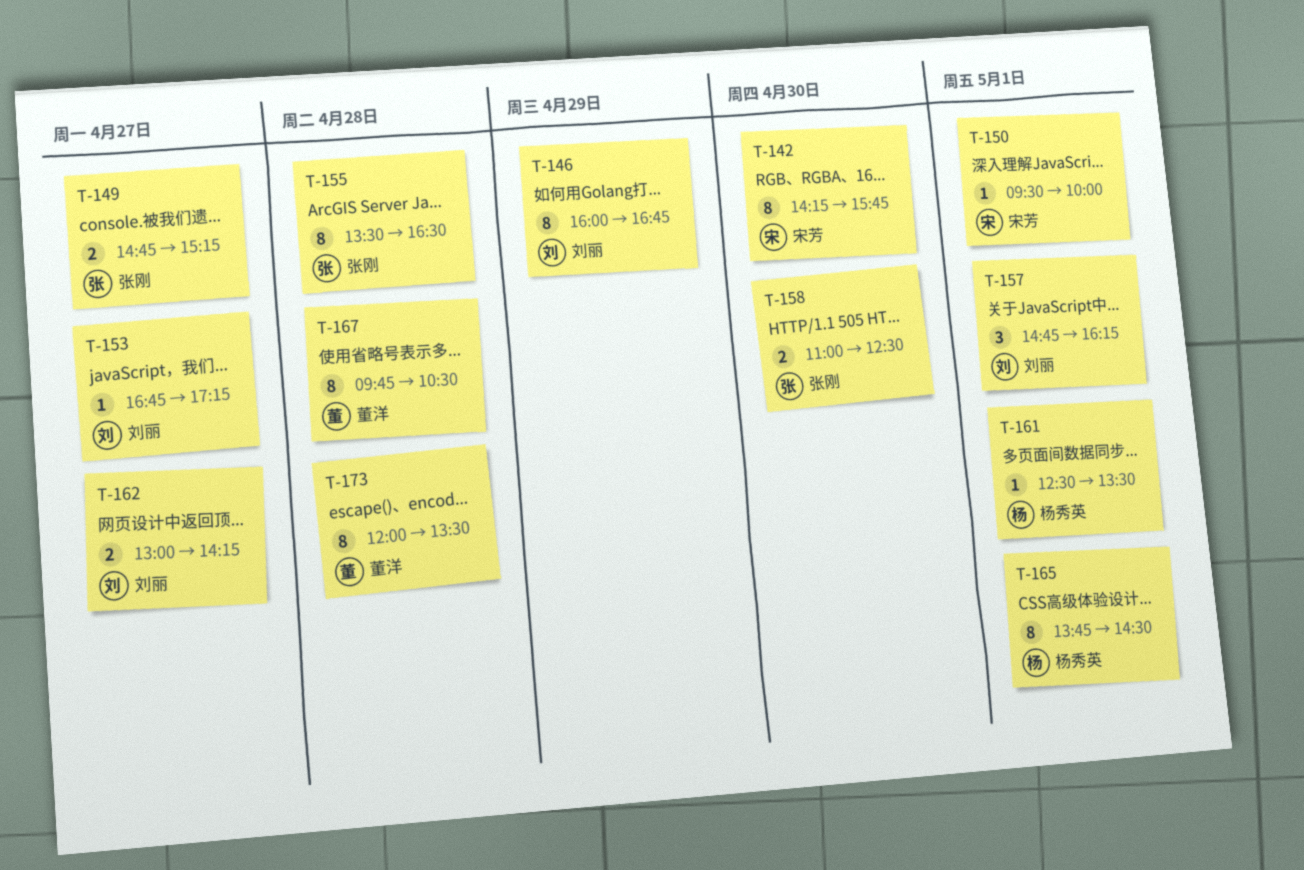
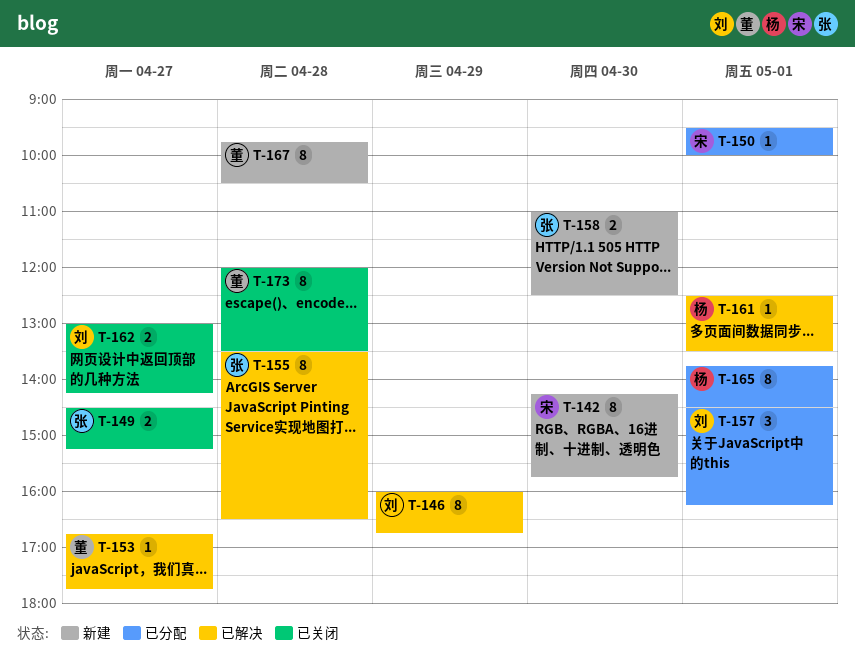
T-149, begins: 14:45 -> 14:30
T-153, owner: 刘丽 -> 董洋
T-153, ends: 17:15 -> 17:45
T-157, begins: 14:45 -> 14:30

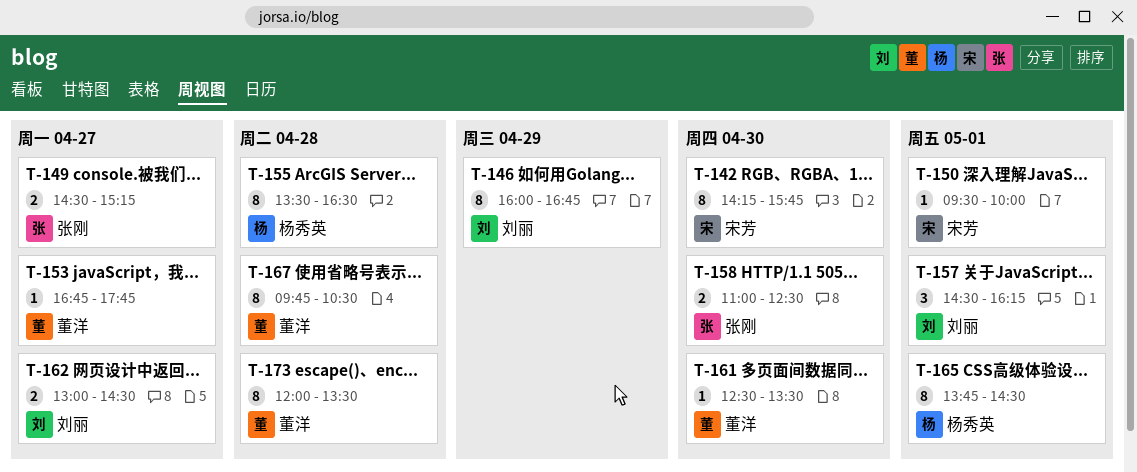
T-155, owner: 张刚 -> 杨秀英
T-161, owner: 杨秀英 -> 董洋
T-161, day: May 1 -> Apr 30
T-162, ends: 14:15 -> 14:30

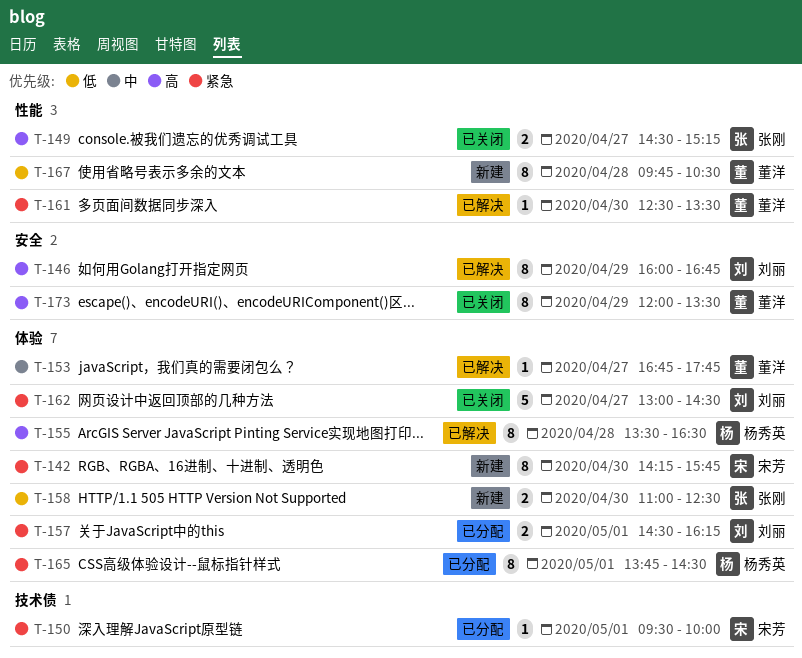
T-157, estimate: 3 -> 2
T-162, estimate: 2 -> 5
T-173, day: Apr 28 -> Apr 29

